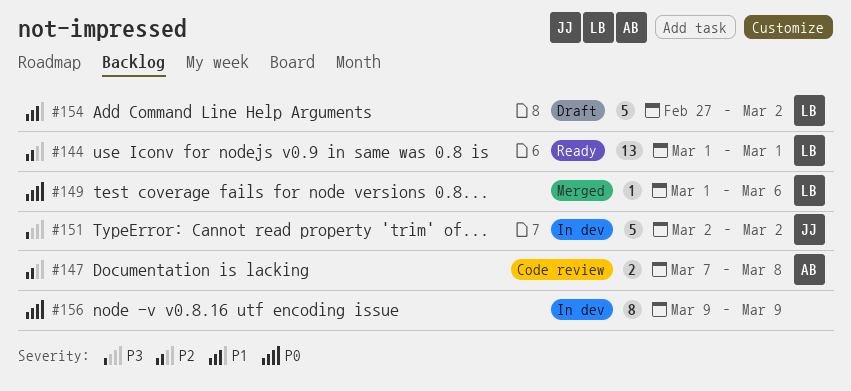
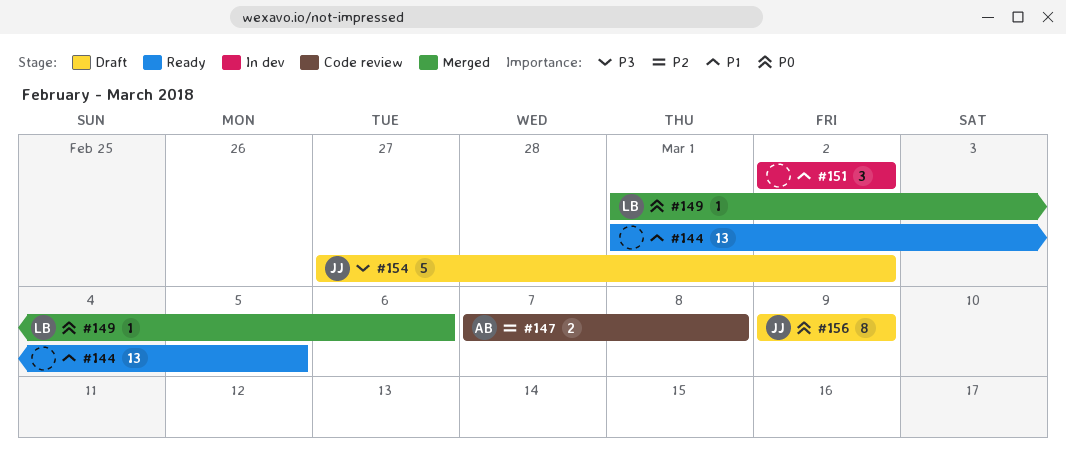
#144, owner: LB -> none
#144, priority: P2 -> P1
#144, due: Mar 1 -> Mar 5
#151, owner: JJ -> none
#151, priority: P3 -> P1
#151, estimate: 5 -> 3
#154, owner: LB -> JJ
#154, priority: P1 -> P3
#156, status: In dev -> Draft
#156, owner: none -> JJ

